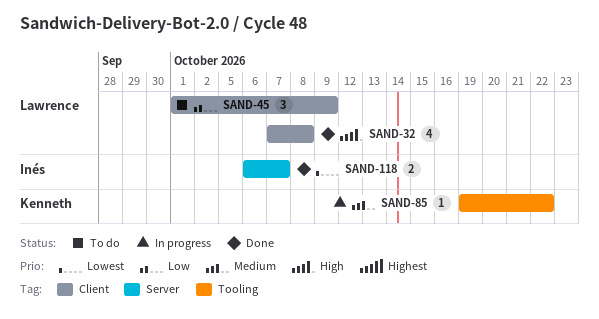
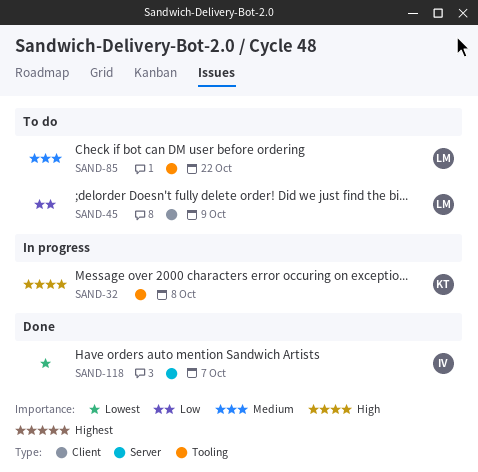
SAND-32, status: Done -> In progress
SAND-32, owner: Lawrence -> Kenneth
SAND-32, label: Client -> Tooling
SAND-85, status: In progress -> To do
SAND-85, owner: Kenneth -> Lawrence

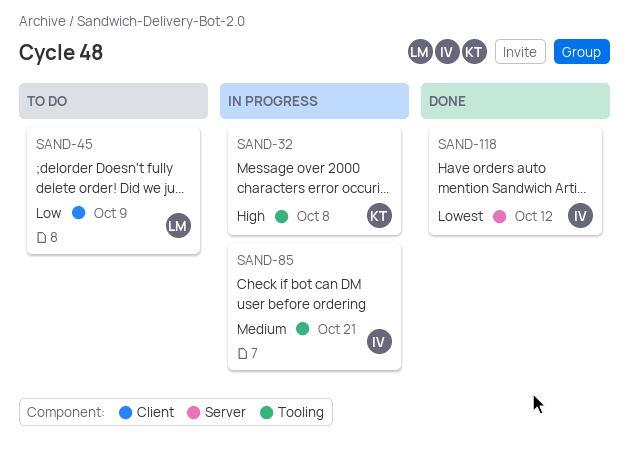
SAND-85, status: To do -> In progress
SAND-85, owner: LM -> IV
SAND-85, due: Oct 22 -> Oct 21
SAND-118, due: Oct 7 -> Oct 12

